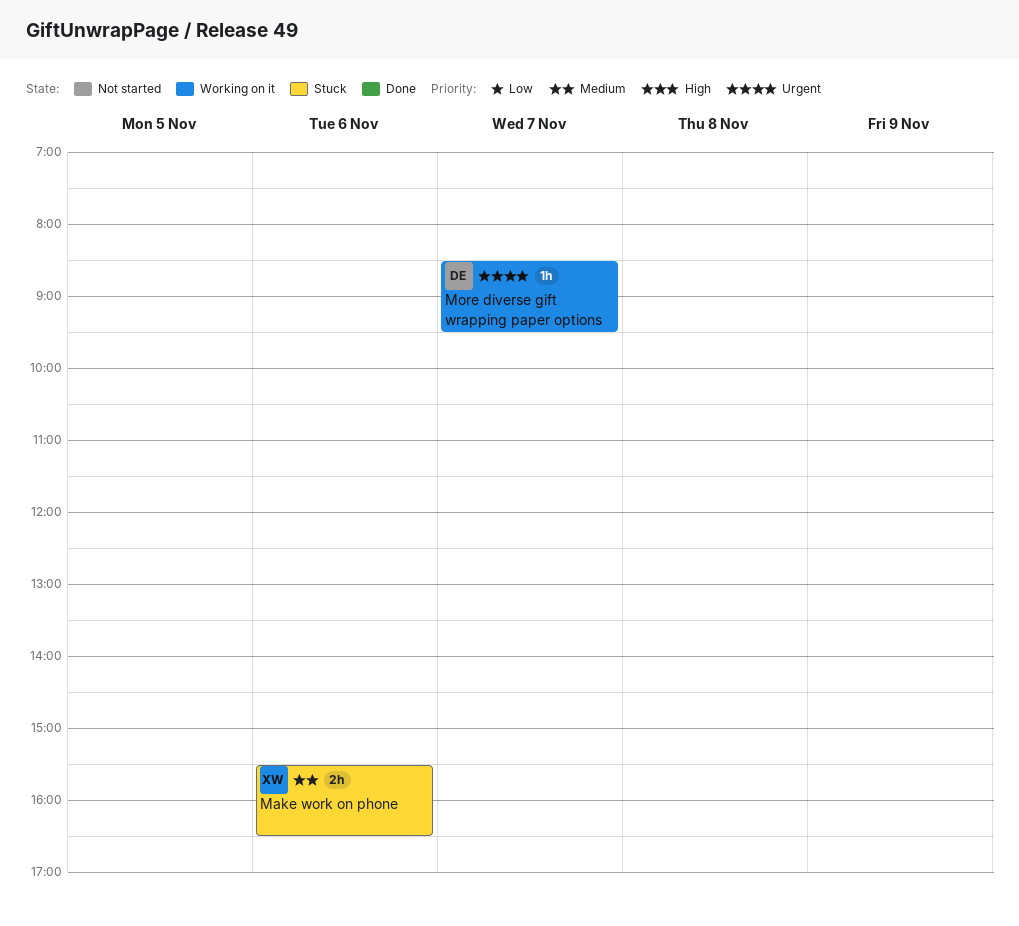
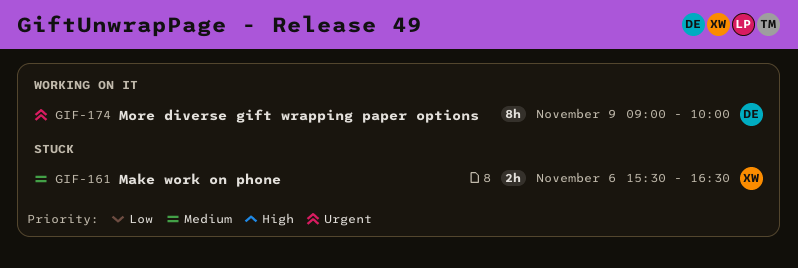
More diverse gift wrapping paper options, estimate: 1h -> 8h
More diverse gift wrapping paper options, day: Nov 7 -> Nov 9
More diverse gift wrapping paper options, begins: 08:30 -> 09:00
More diverse gift wrapping paper options, ends: 09:30 -> 10:00

